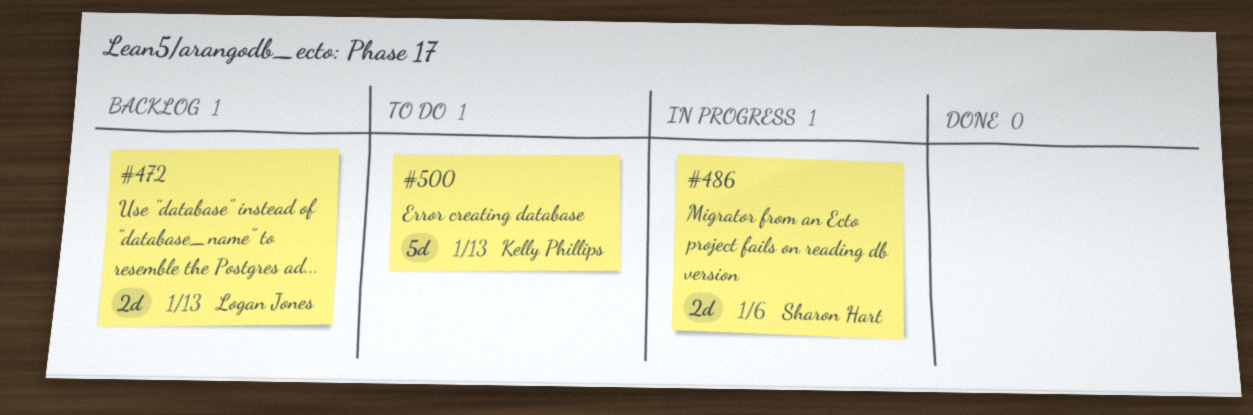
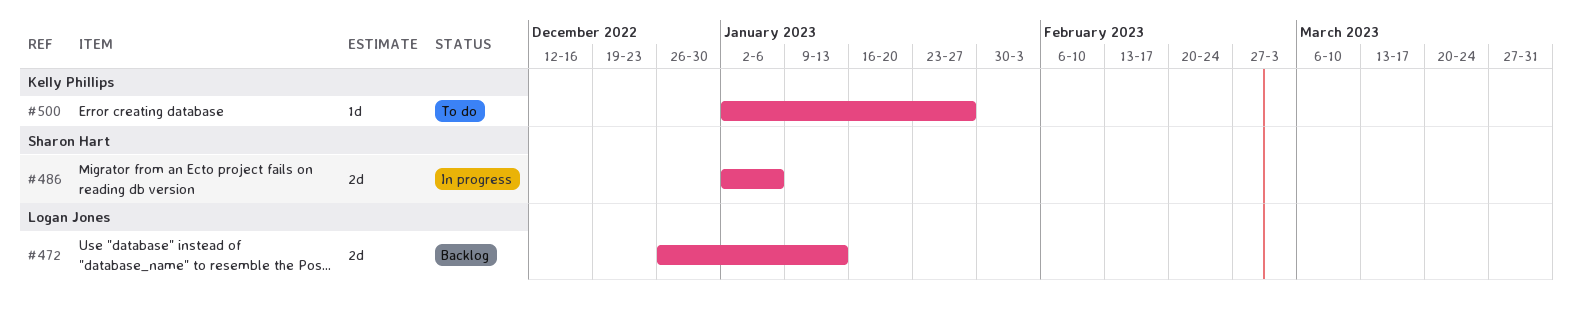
#500, estimate: 5d -> 1d
#500, due: Jan 13 -> Jan 27

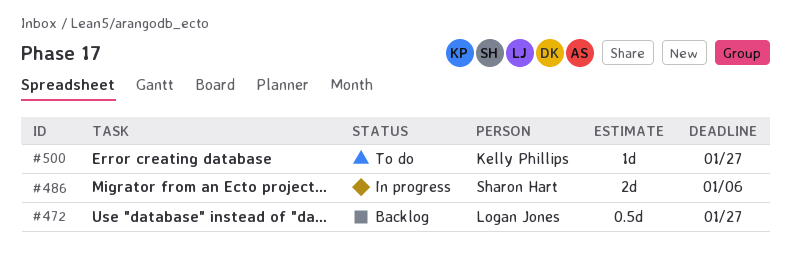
#472, estimate: 2d -> 0.5d
#472, due: Jan 13 -> Jan 27

